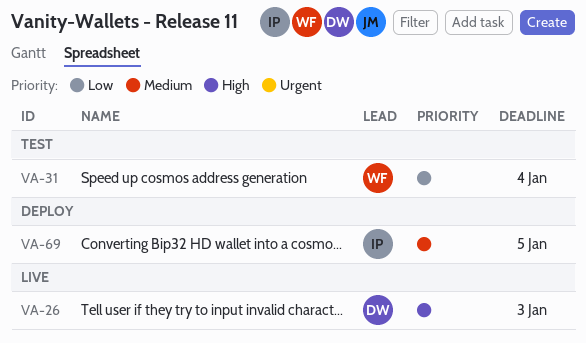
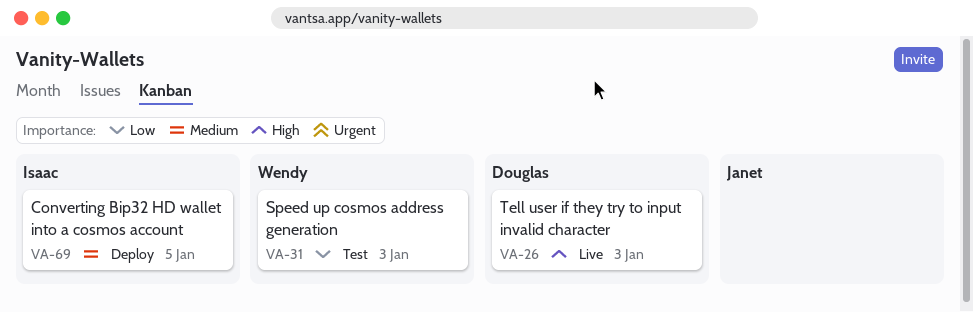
VA-31, due: Jan 4 -> Jan 3

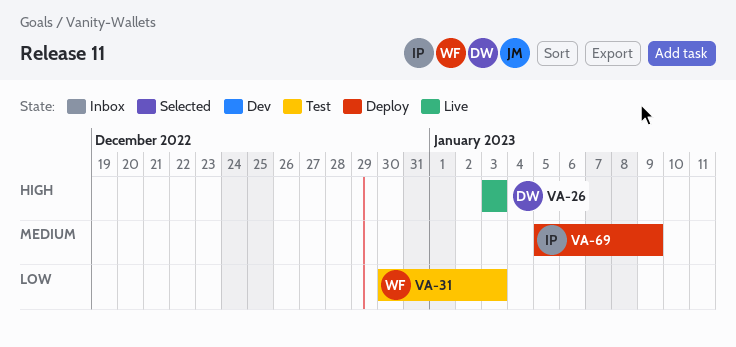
VA-69, due: Jan 5 -> Jan 9

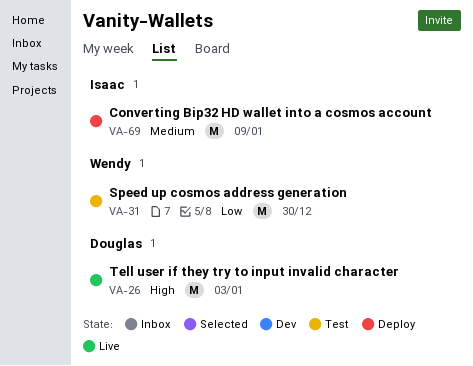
VA-31, due: Jan 3 -> Dec 30

